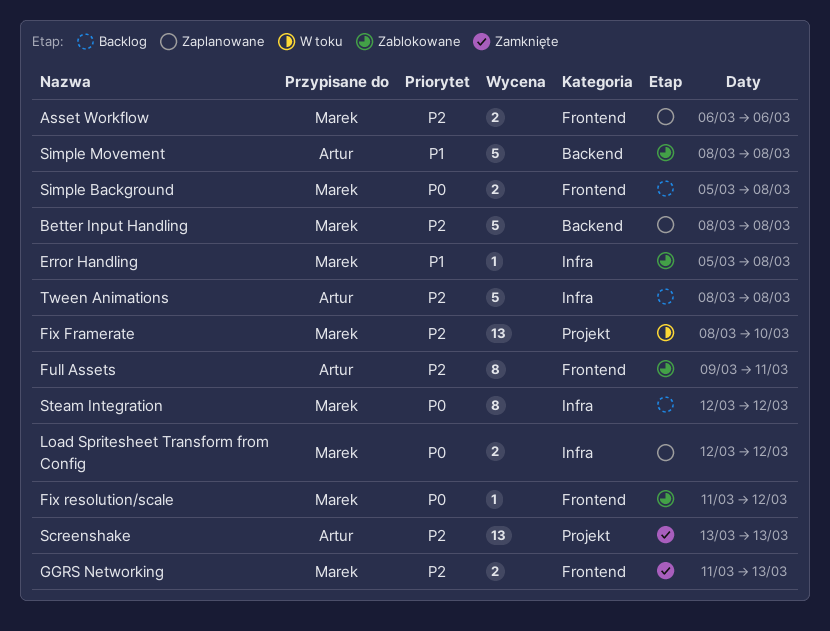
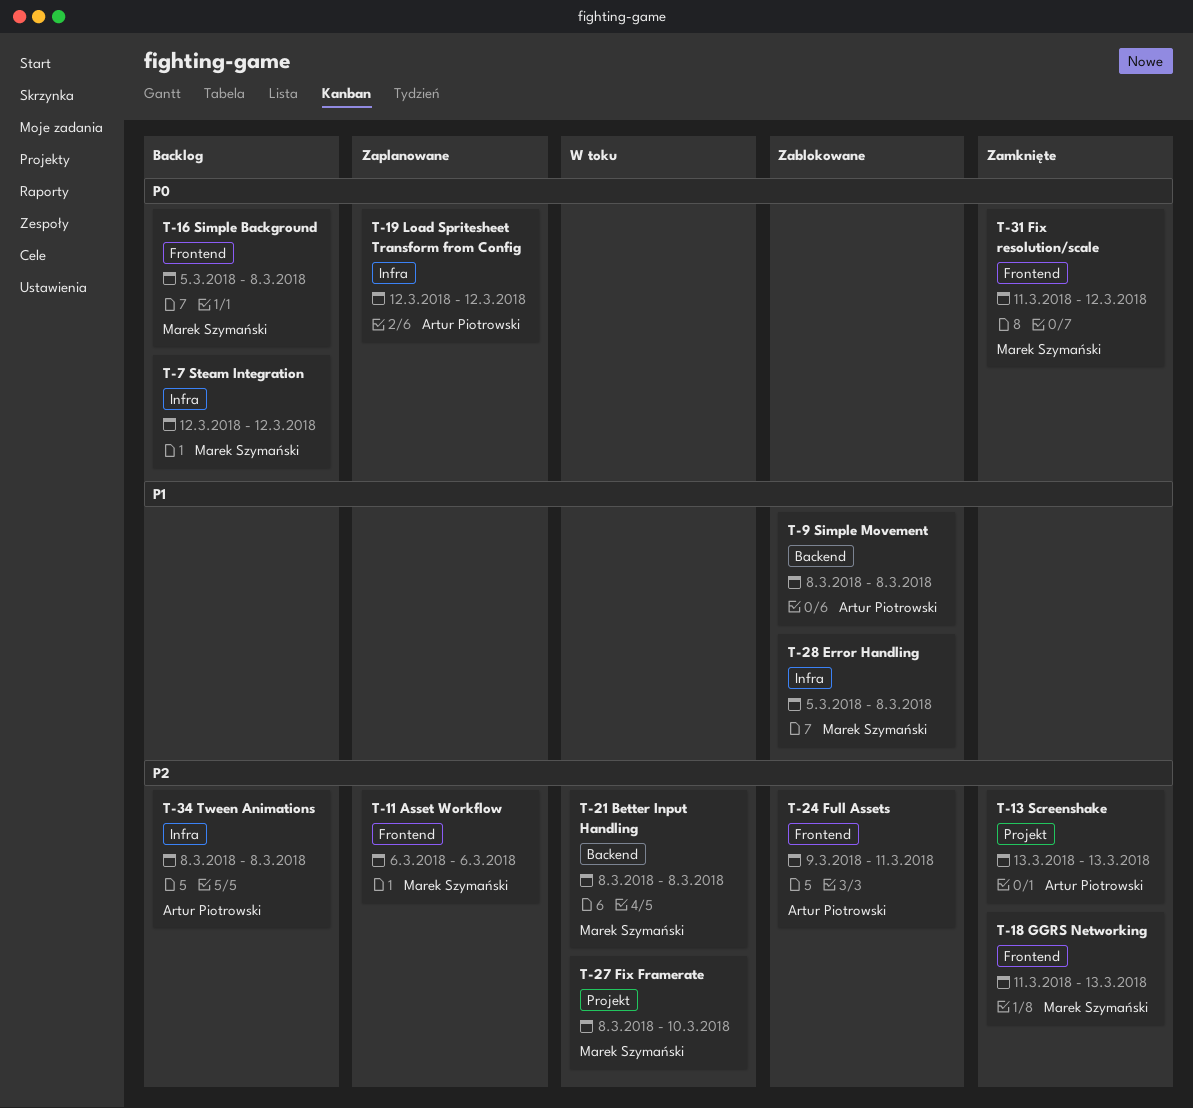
Better Input Handling, status: Zaplanowane -> W toku
Fix resolution/scale, status: Zablokowane -> Zamknięte
Load Spritesheet Transform from Config, owner: Marek Szymański -> Artur Piotrowski

